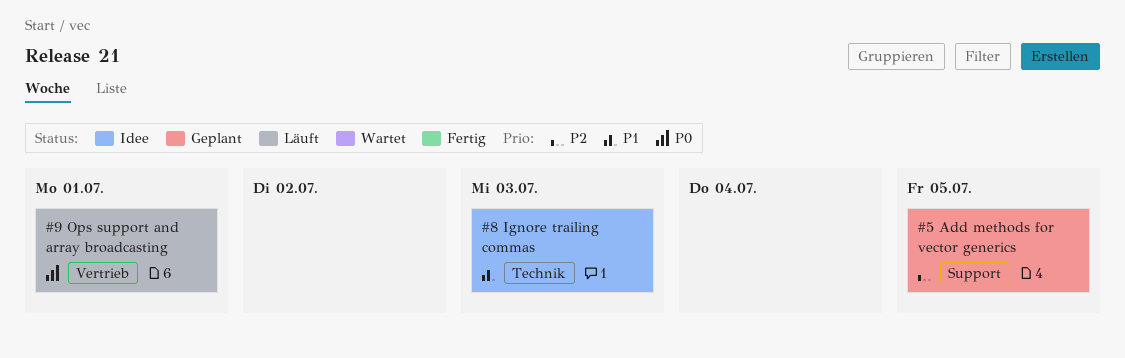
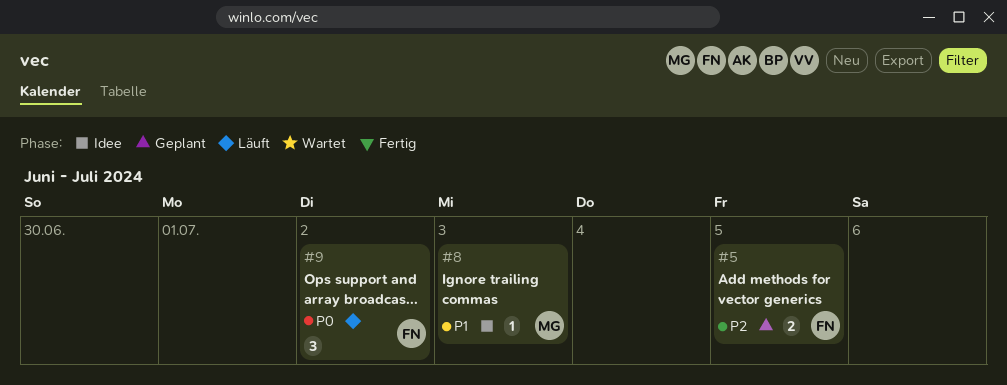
#9, due: Jul 1 -> Jul 2

